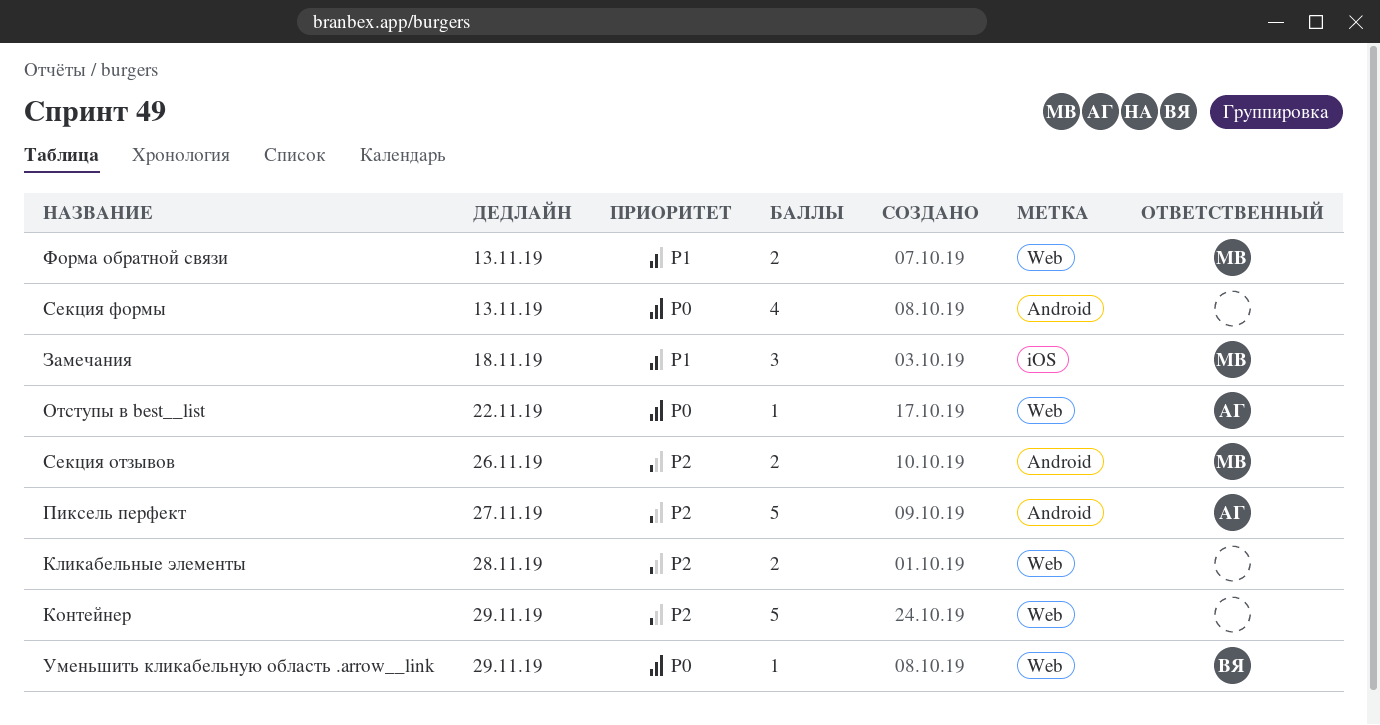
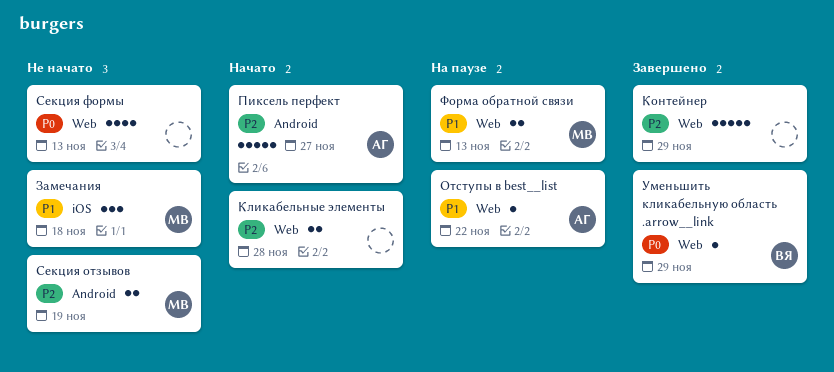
Отступы в best__list, priority: P0 -> P1
Секция отзывов, due: Nov 26 -> Nov 19
Секция формы, label: Android -> Web

